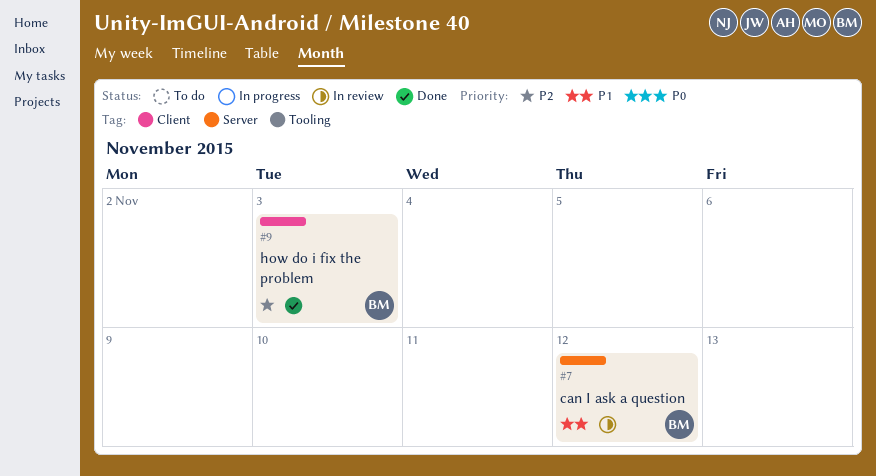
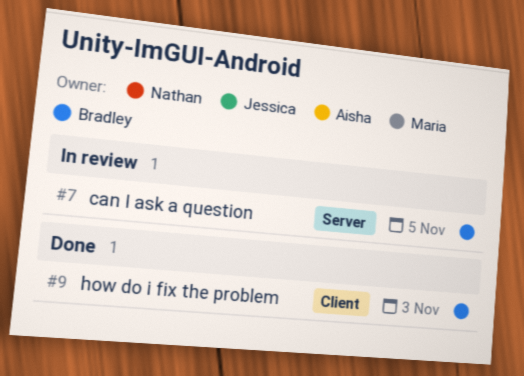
#7, due: Nov 12 -> Nov 5

